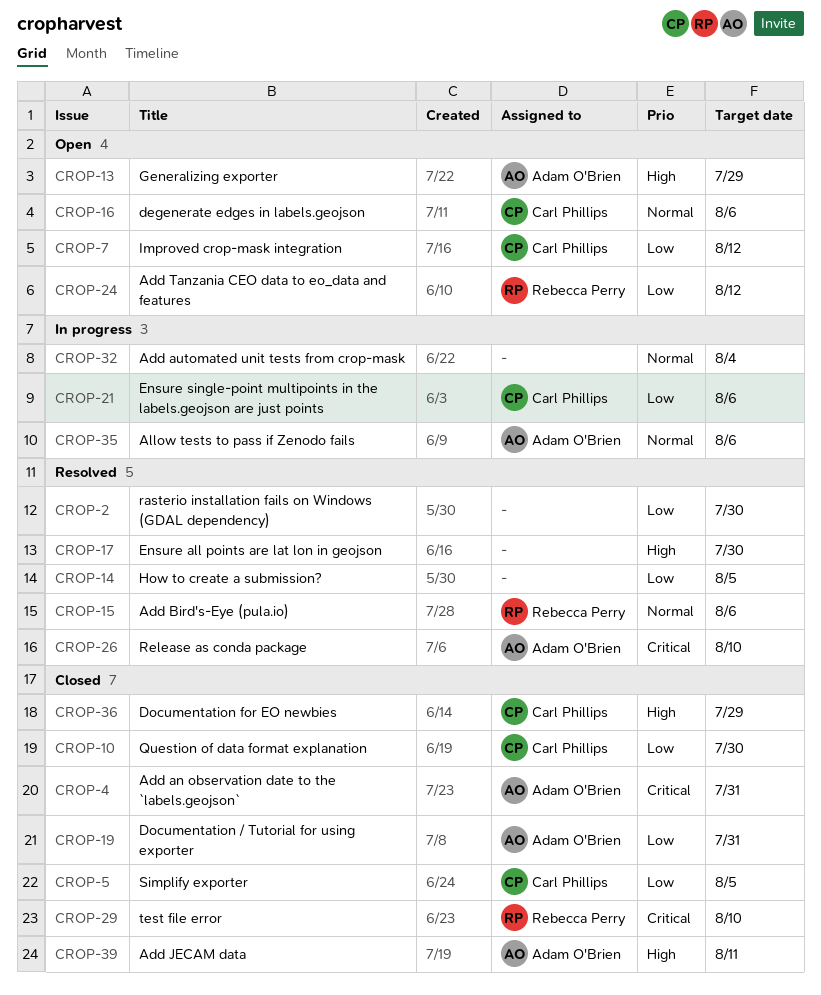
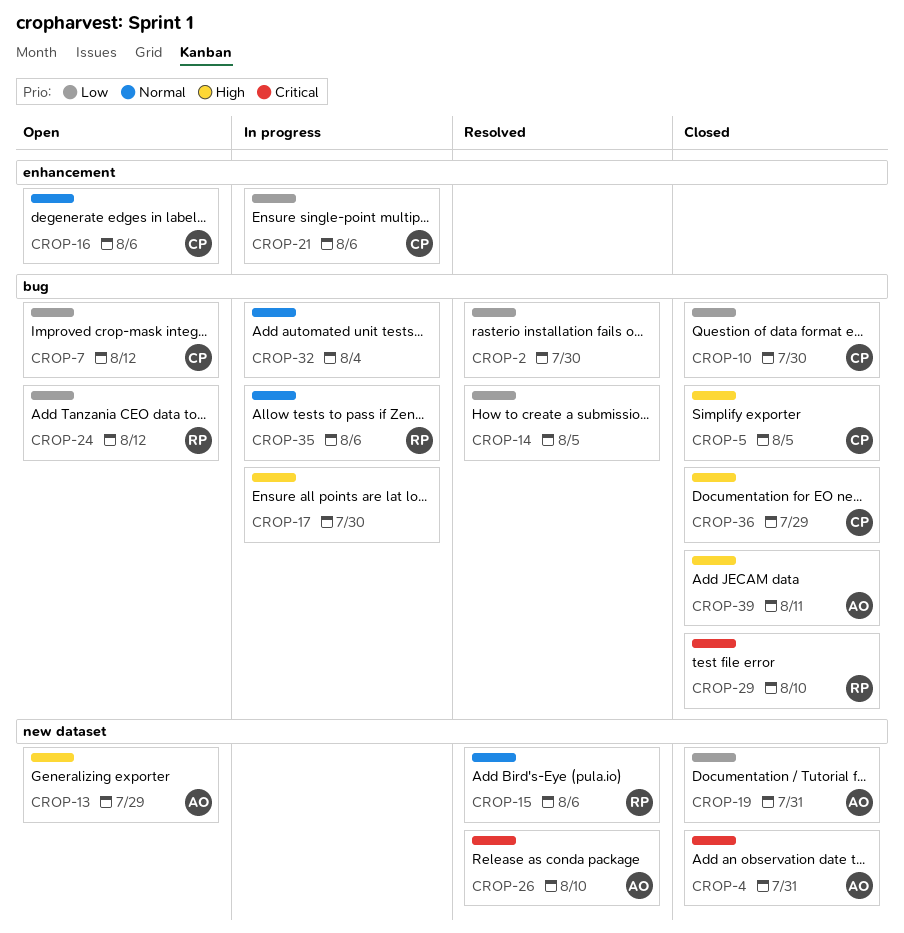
CROP-5, priority: Low -> High
CROP-17, status: Resolved -> In progress
CROP-35, owner: Adam O'Brien -> Rebecca Perry

